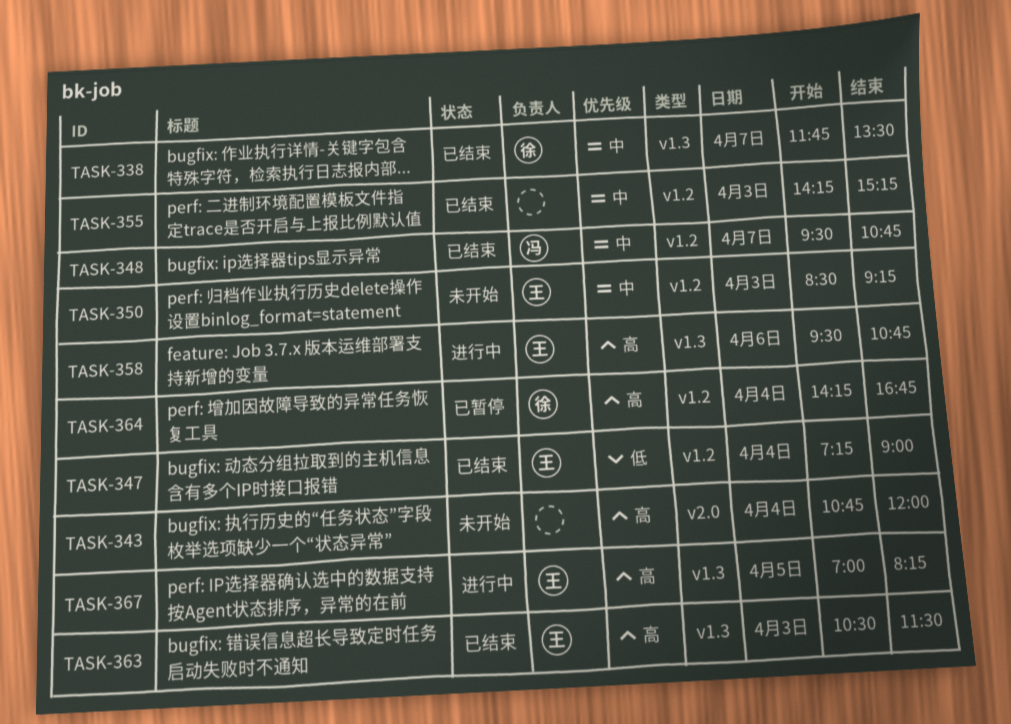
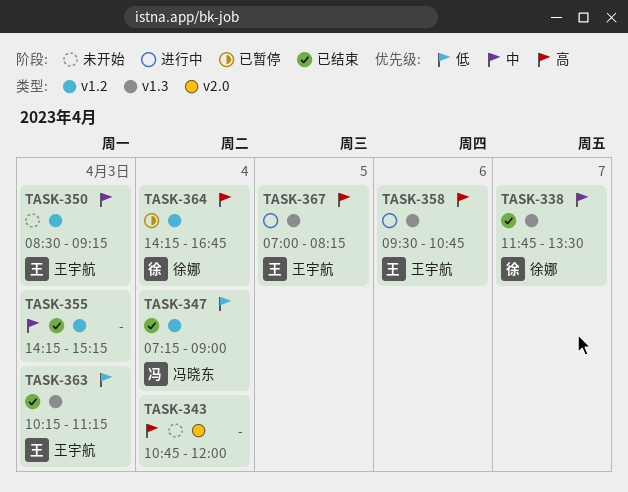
TASK-347, owner: 王宇航 -> 冯晓东
TASK-348: present -> none
TASK-363, priority: 高 -> 低
TASK-363, begins: 10:30 -> 10:15
TASK-363, ends: 11:30 -> 11:15

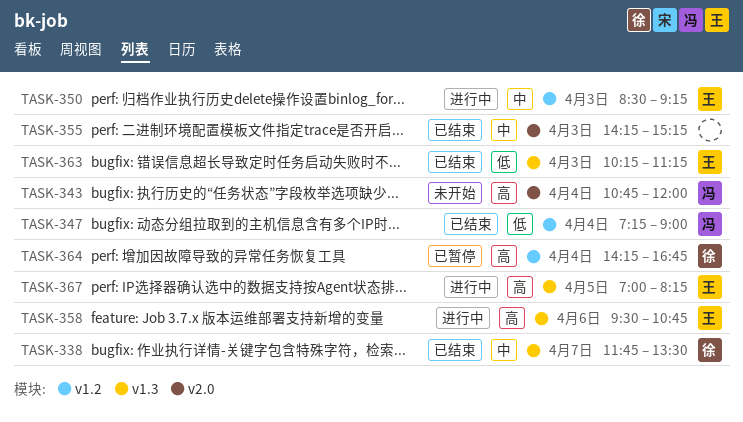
TASK-343, owner: none -> 冯晓东
TASK-350, status: 未开始 -> 进行中
TASK-355, label: v1.2 -> v2.0

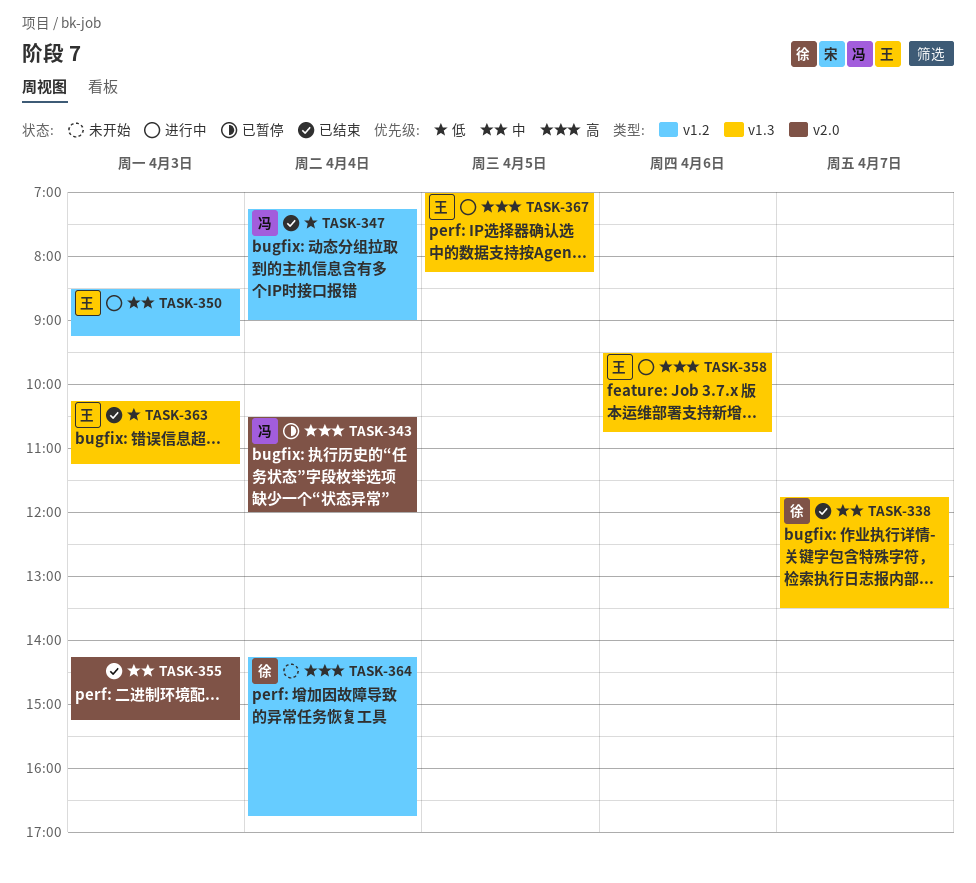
TASK-343, status: 未开始 -> 已暂停
TASK-343, begins: 10:45 -> 10:30
TASK-364, status: 已暂停 -> 未开始

